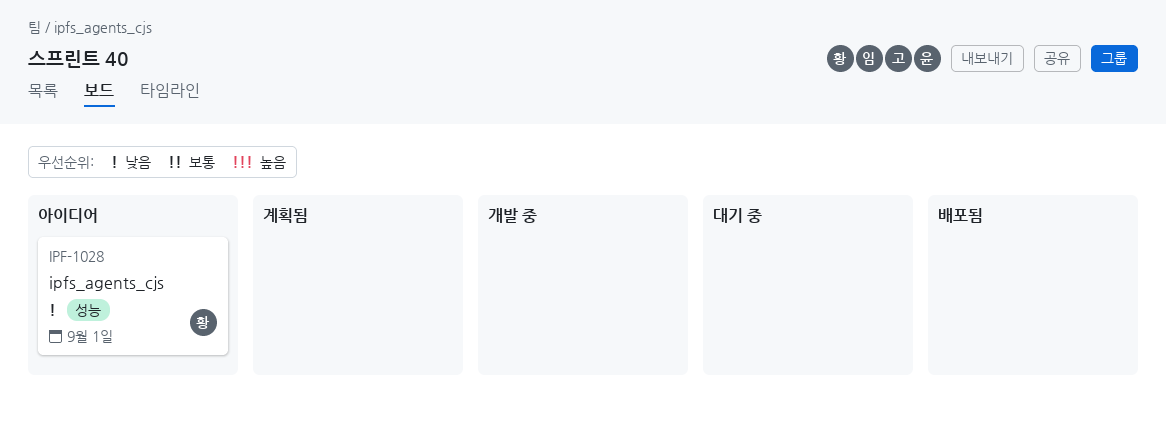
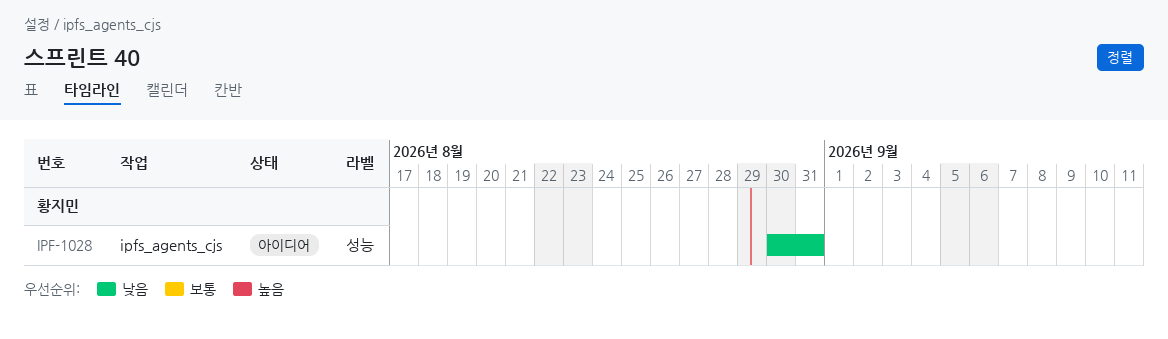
IPF-1028, due: Sep 1 -> Aug 31

